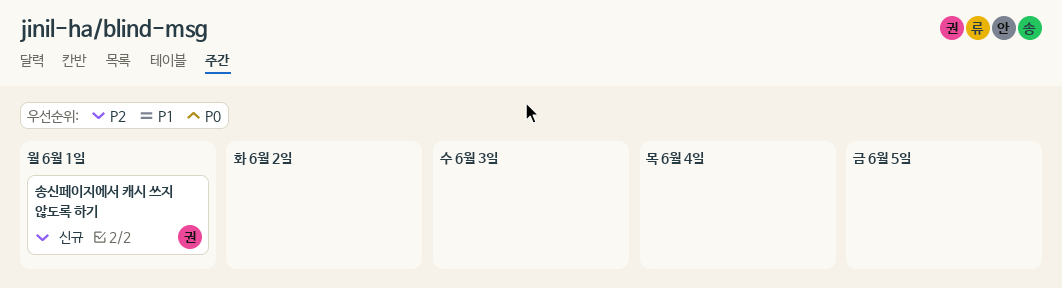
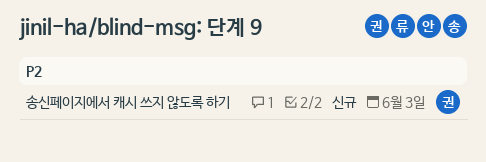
송신페이지에서 캐시 쓰지 않도록 하기, due: Jun 1 -> Jun 3

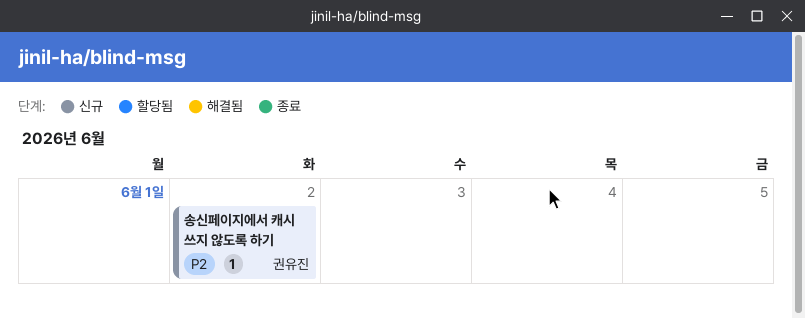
송신페이지에서 캐시 쓰지 않도록 하기, due: Jun 3 -> Jun 2

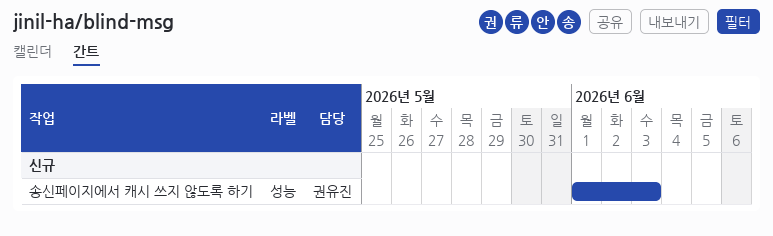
송신페이지에서 캐시 쓰지 않도록 하기, due: Jun 2 -> Jun 3

